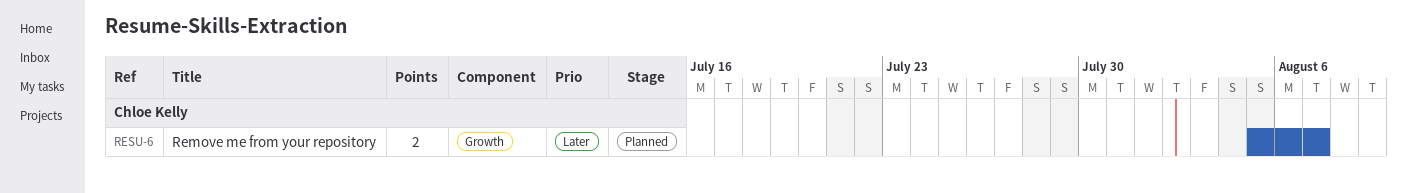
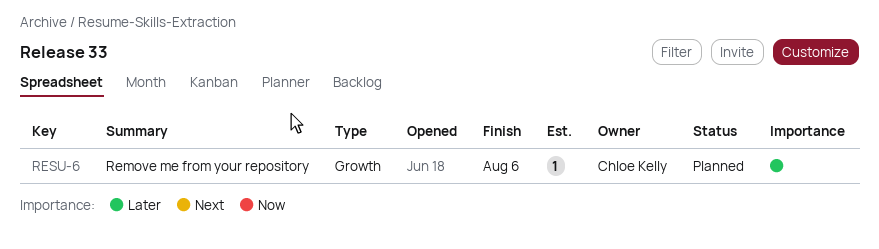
RESU-6, estimate: 2 -> 1
RESU-6, due: Aug 7 -> Aug 6

